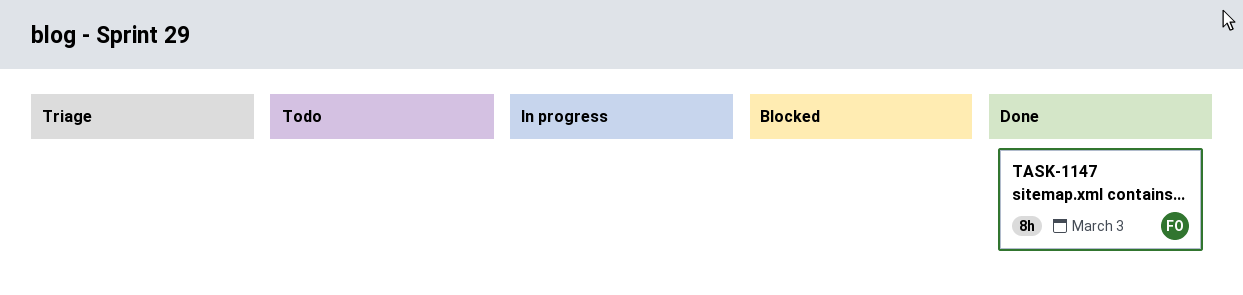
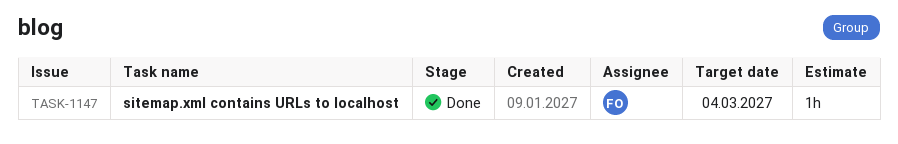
TASK-1147, estimate: 8h -> 1h
TASK-1147, due: Mar 3 -> Mar 4

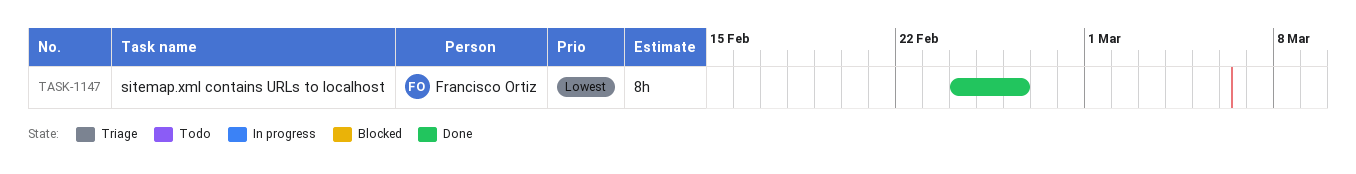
TASK-1147, estimate: 1h -> 8h
TASK-1147, due: Mar 4 -> Feb 26

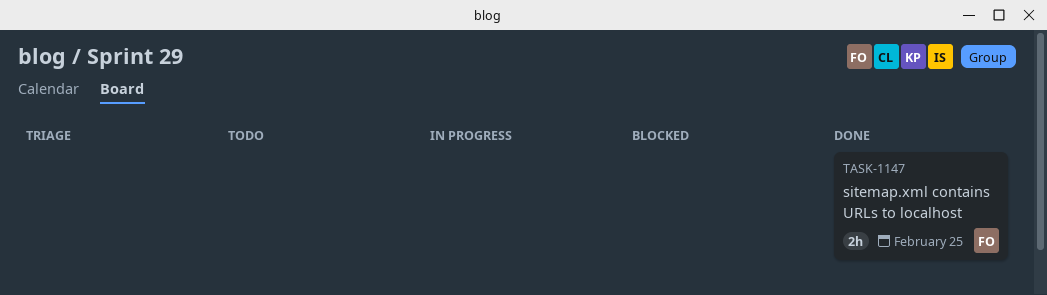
TASK-1147, estimate: 8h -> 2h
TASK-1147, due: Feb 26 -> Feb 25

